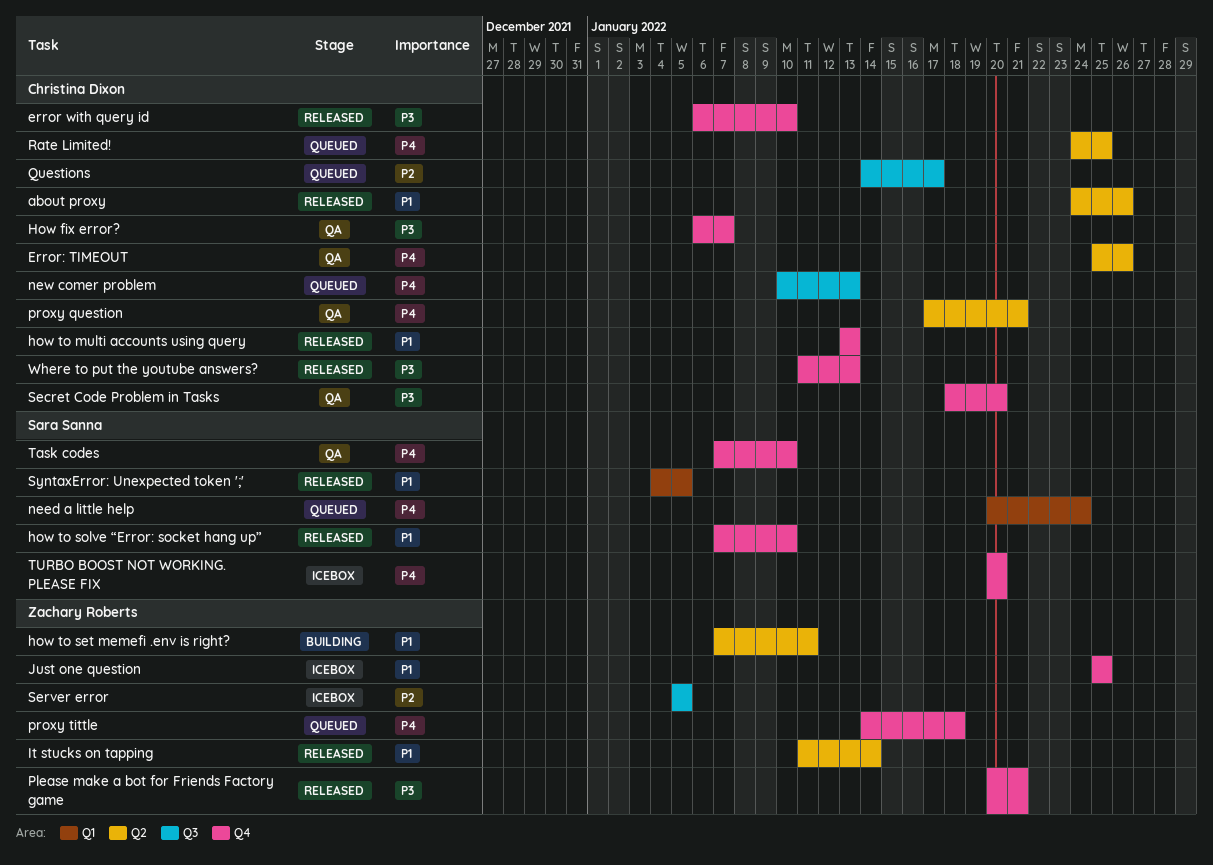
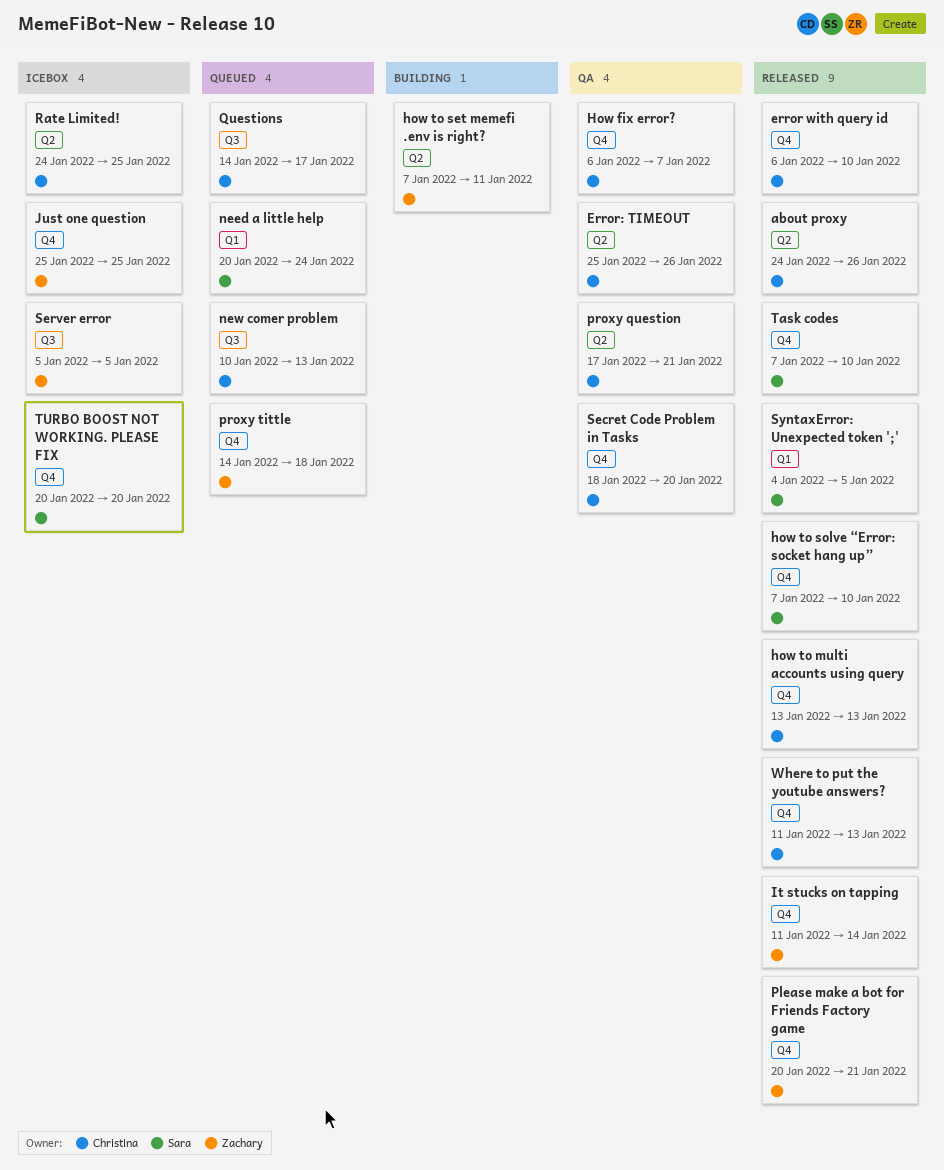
It stucks on tapping, label: Q2 -> Q4
Rate Limited!, status: Queued -> Icebox
Task codes, status: QA -> Released

